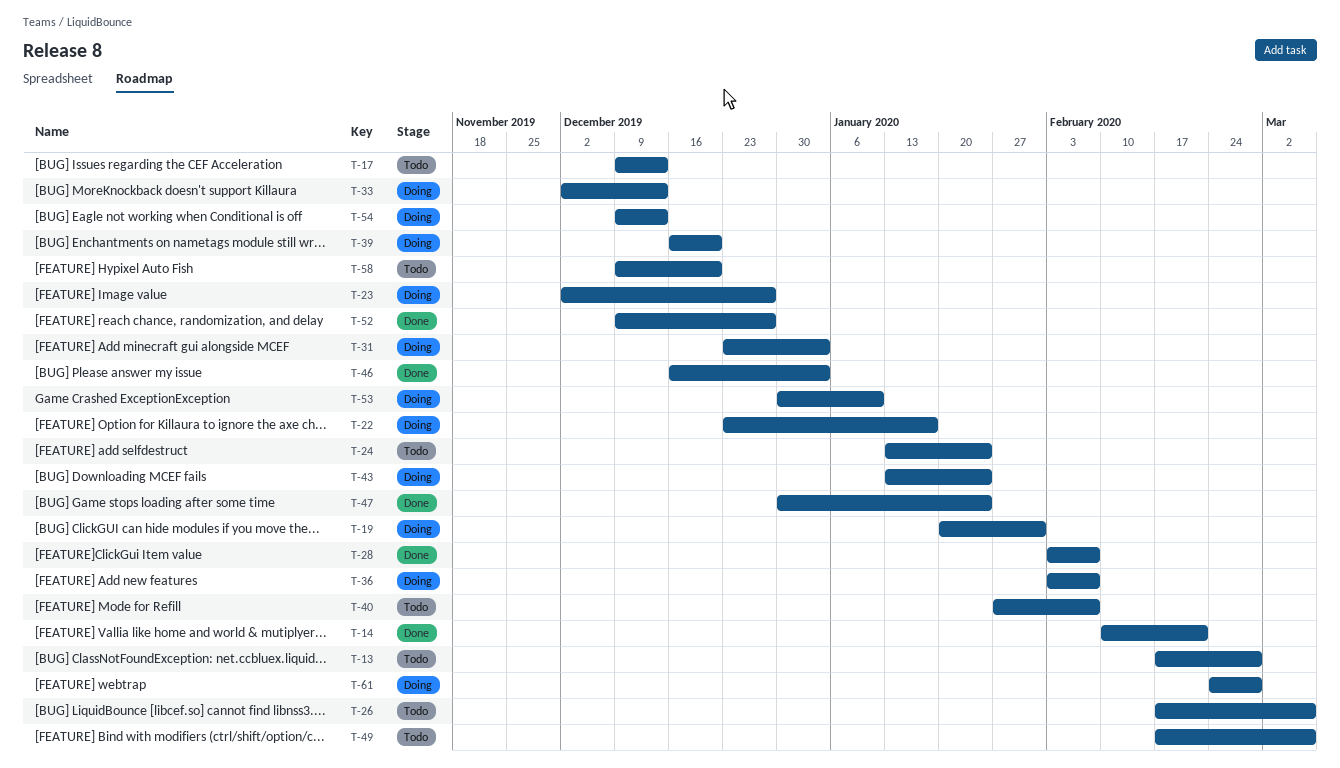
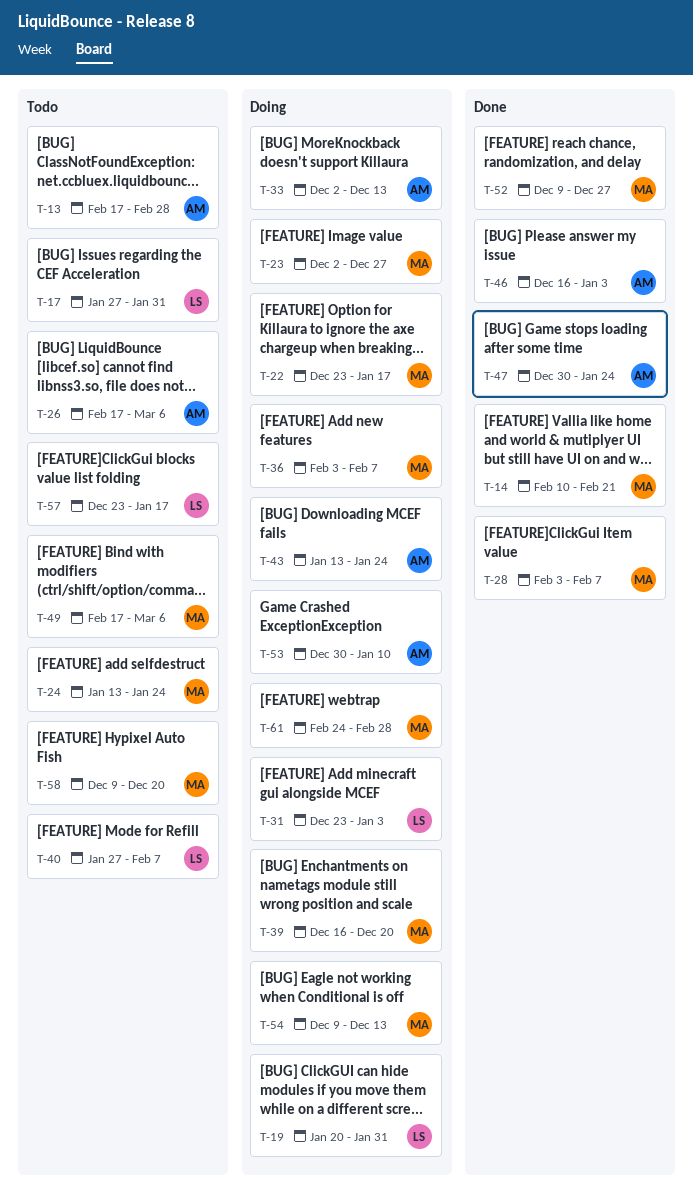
T-17, start: Dec 9 -> Jan 27
T-17, due: Dec 13 -> Jan 31
T-57: none -> present

